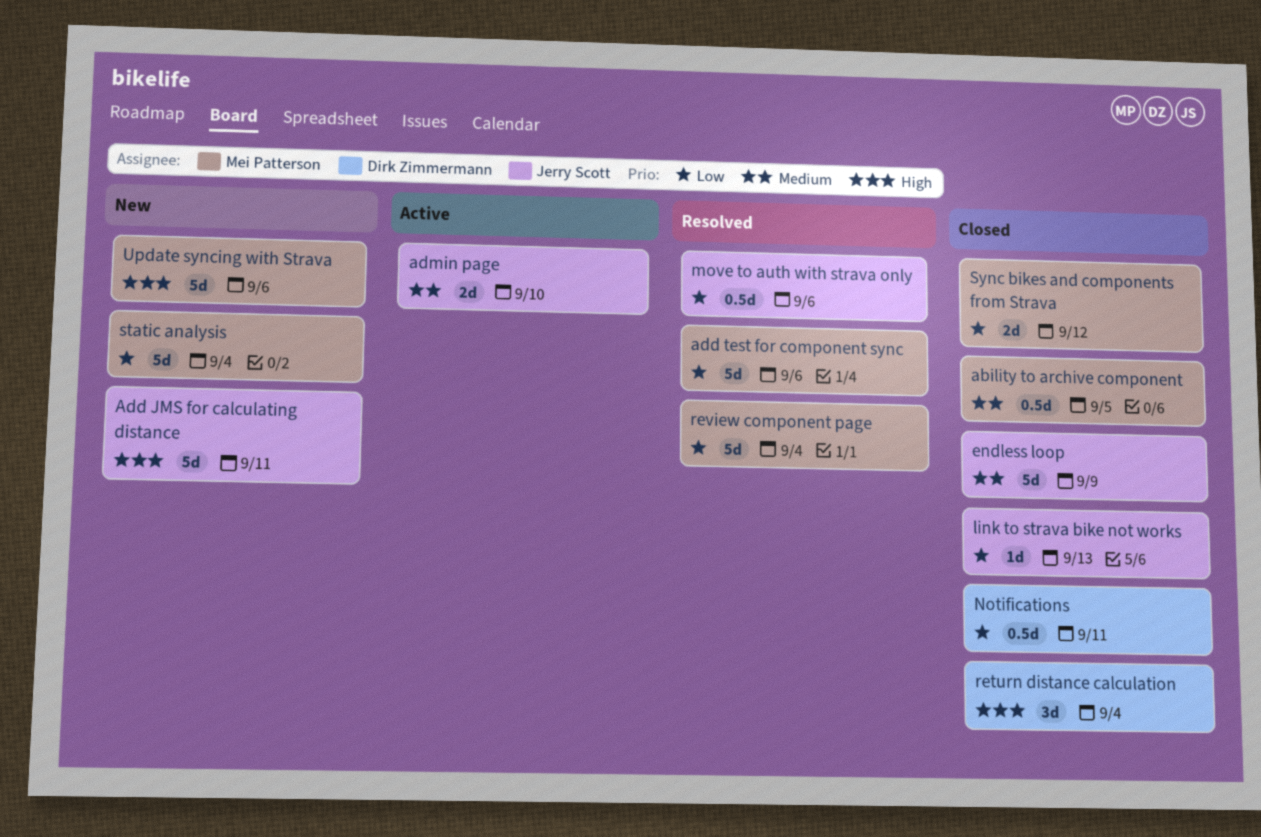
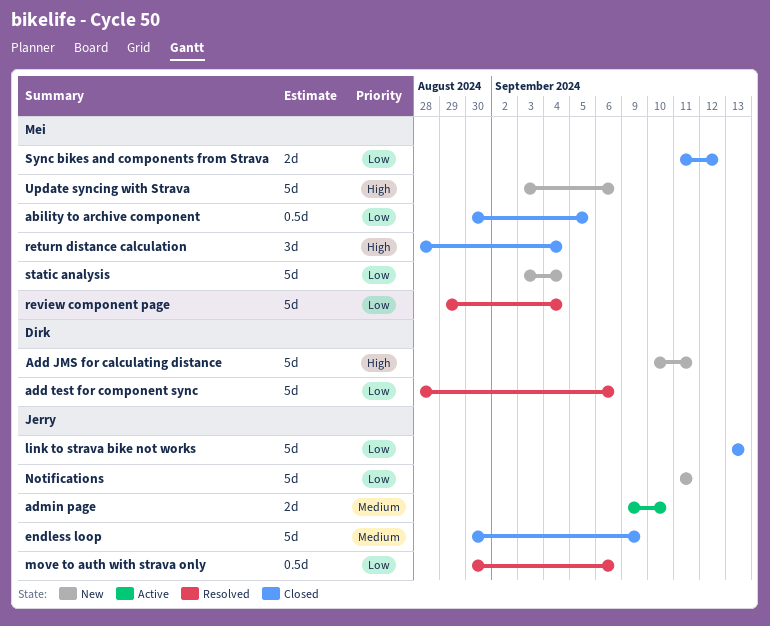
ability to archive component, priority: Medium -> Low
Add JMS for calculating distance, owner: Jerry Scott -> Dirk Zimmermann
add test for component sync, owner: Mei Patterson -> Dirk Zimmermann
link to strava bike not works, estimate: 1d -> 5d
Notifications, status: Closed -> New
Notifications, owner: Dirk Zimmermann -> Jerry Scott
Notifications, estimate: 0.5d -> 5d
return distance calculation, owner: Dirk Zimmermann -> Mei Patterson

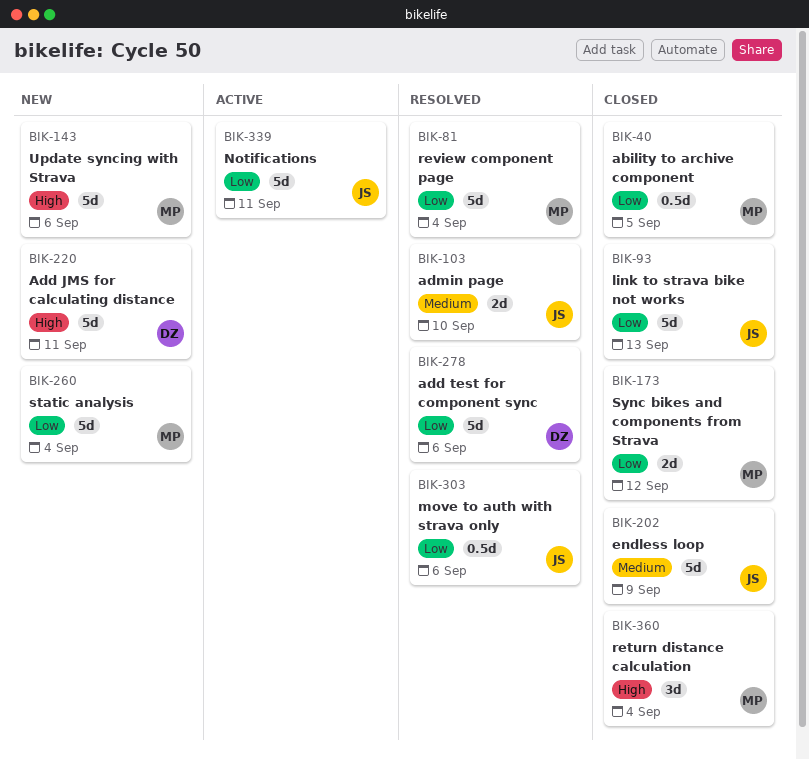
admin page, status: Active -> Resolved
Notifications, status: New -> Active

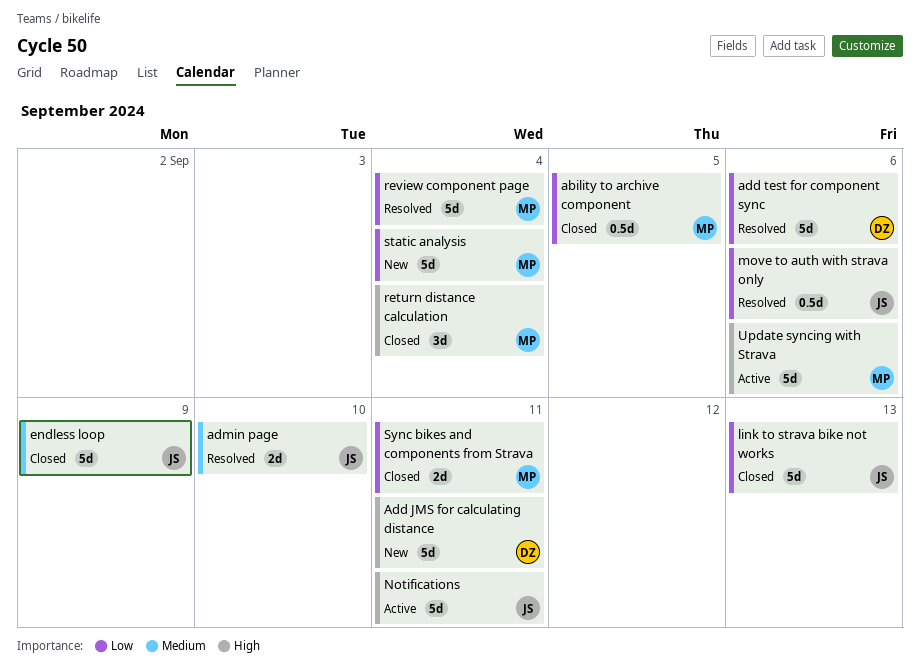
Notifications, priority: Low -> High
Sync bikes and components from Strava, due: Sep 12 -> Sep 11
Update syncing with Strava, status: New -> Active

